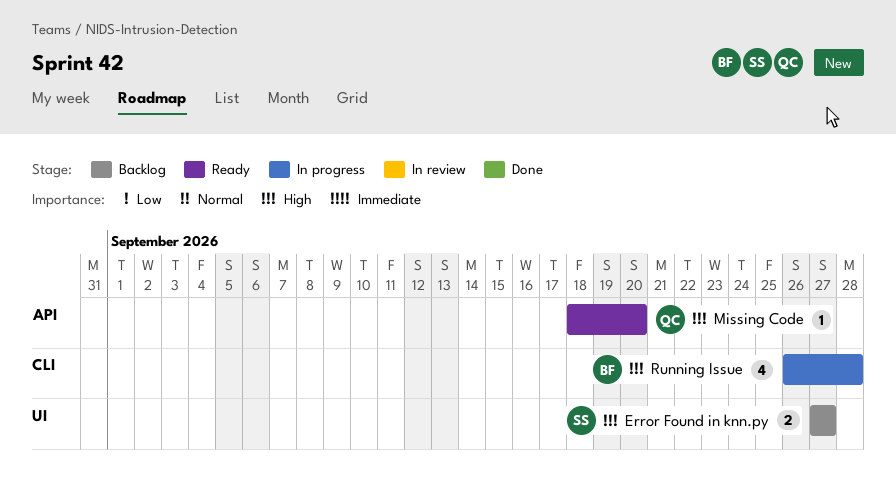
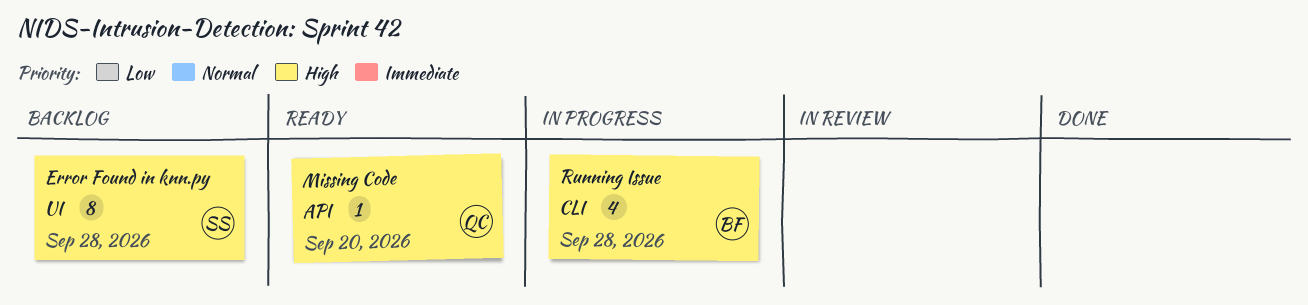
Error Found in knn.py, estimate: 2 -> 8
Error Found in knn.py, due: Sep 27 -> Sep 28

